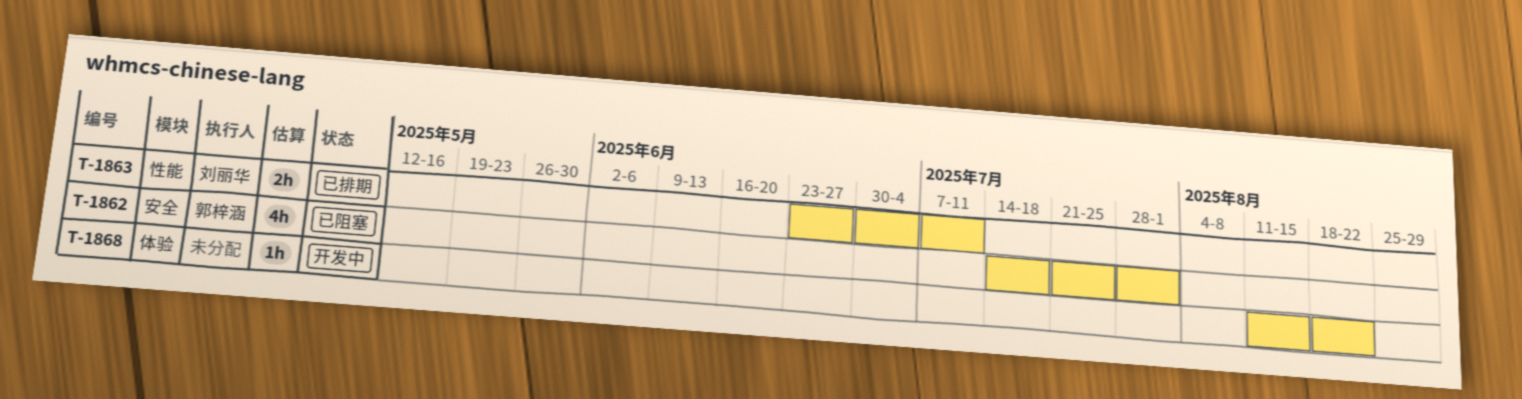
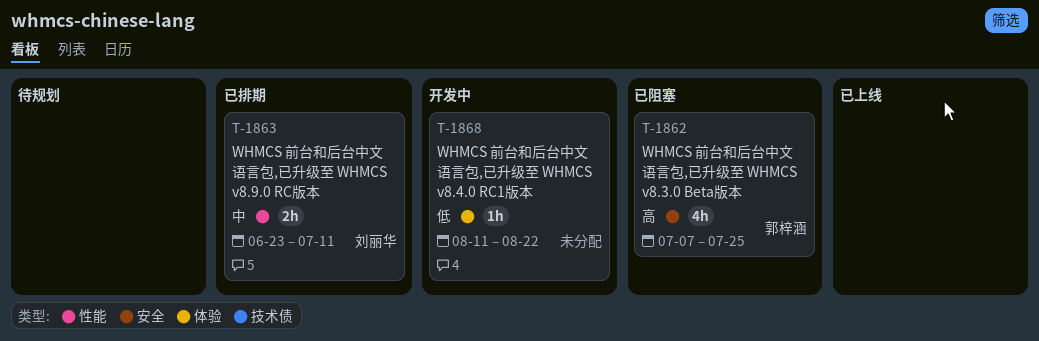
T-1862, start: Jul 14 -> Jul 7
T-1862, due: Aug 1 -> Jul 25

